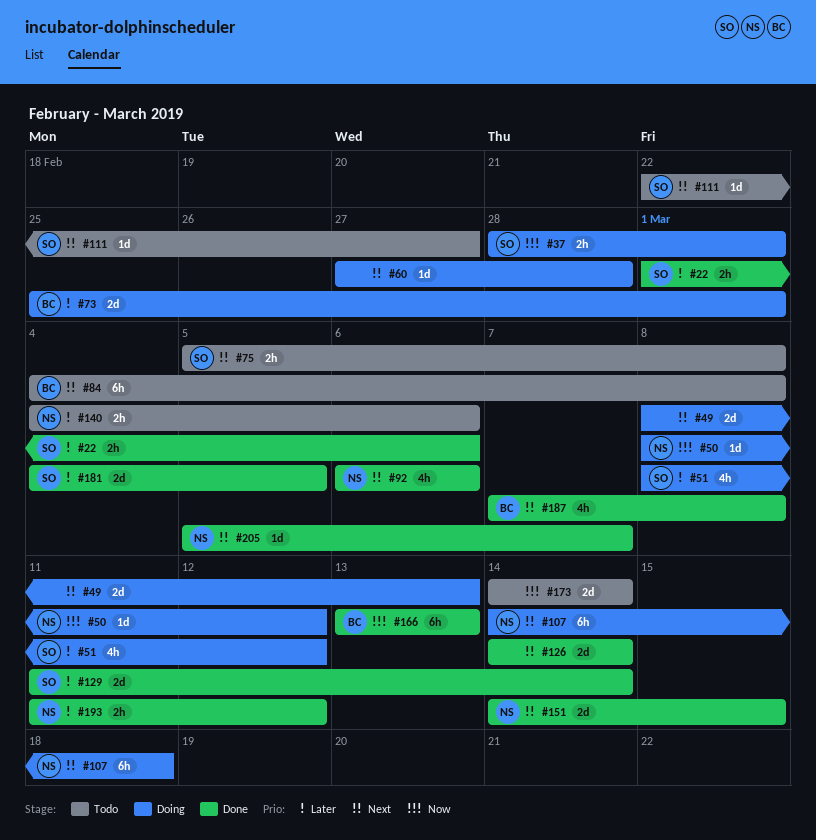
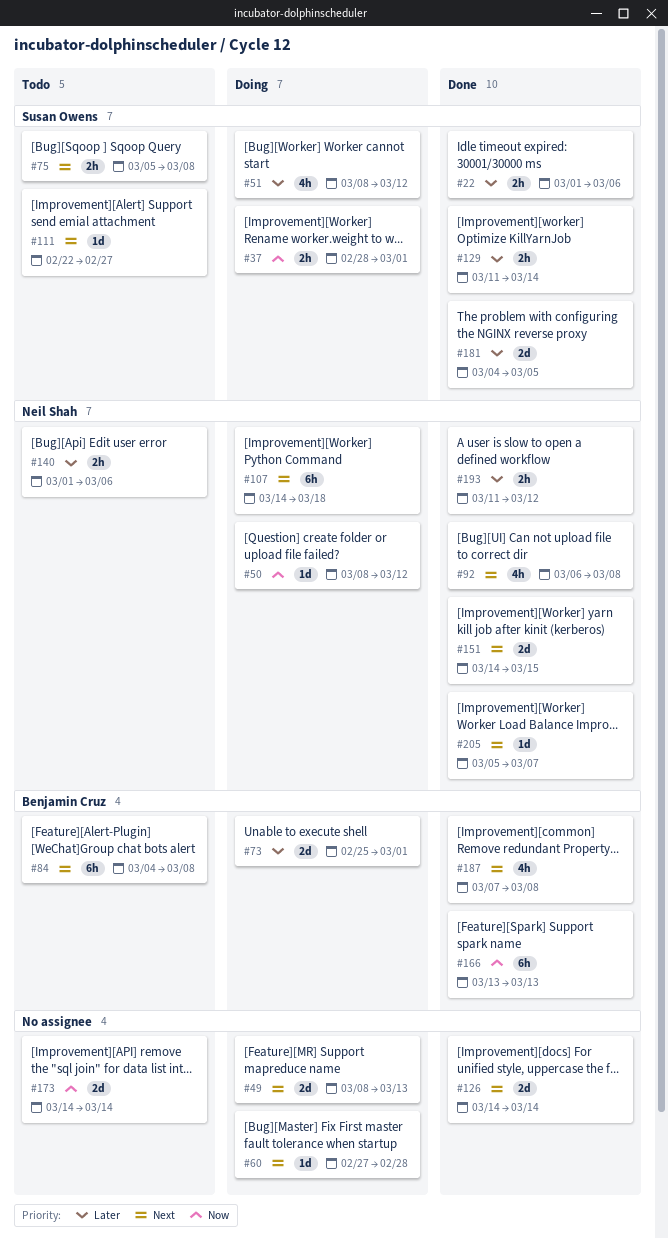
#92, due: Mar 6 -> Mar 8
#129, estimate: 2d -> 2h
#140, start: Mar 4 -> Mar 1

